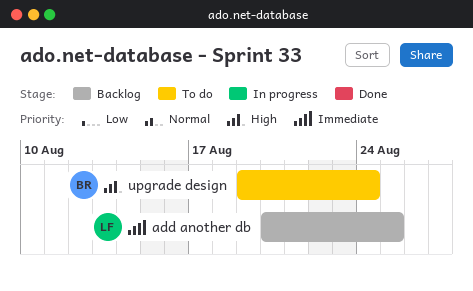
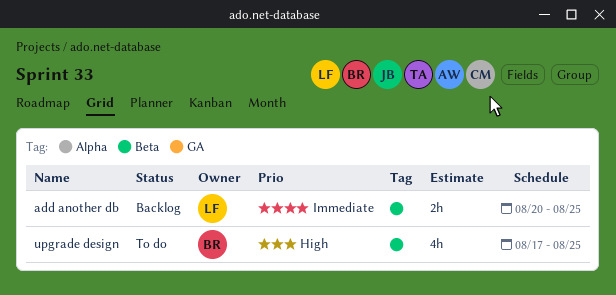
upgrade design, start: Aug 19 -> Aug 17
upgrade design, due: Aug 24 -> Aug 25

